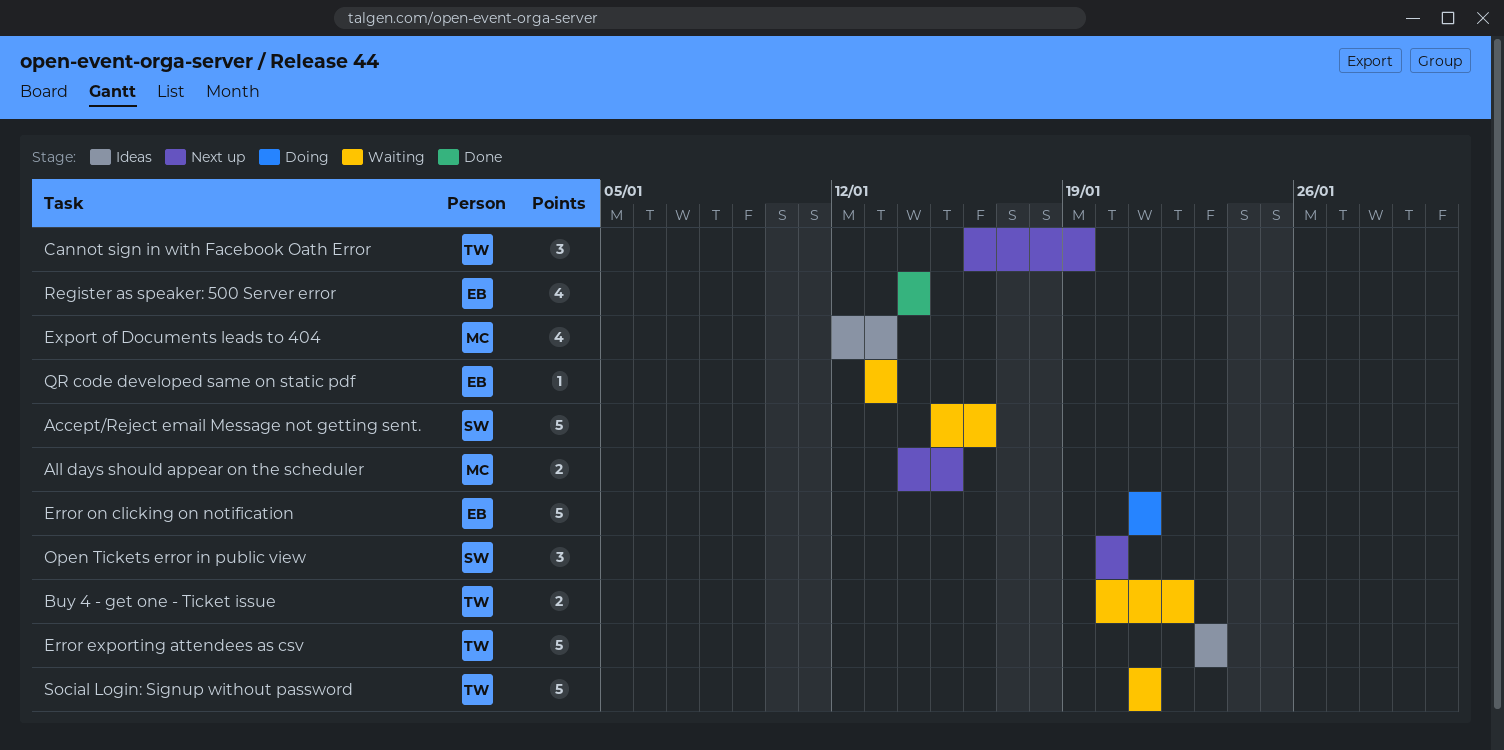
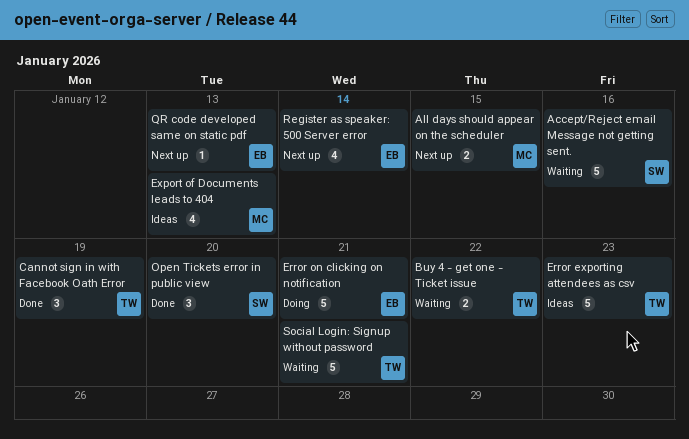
Cannot sign in with Facebook Oath Error, status: Next up -> Done
Open Tickets error in public view, status: Next up -> Done
QR code developed same on static pdf, status: Waiting -> Next up
Register as speaker: 500 Server error, status: Done -> Next up

